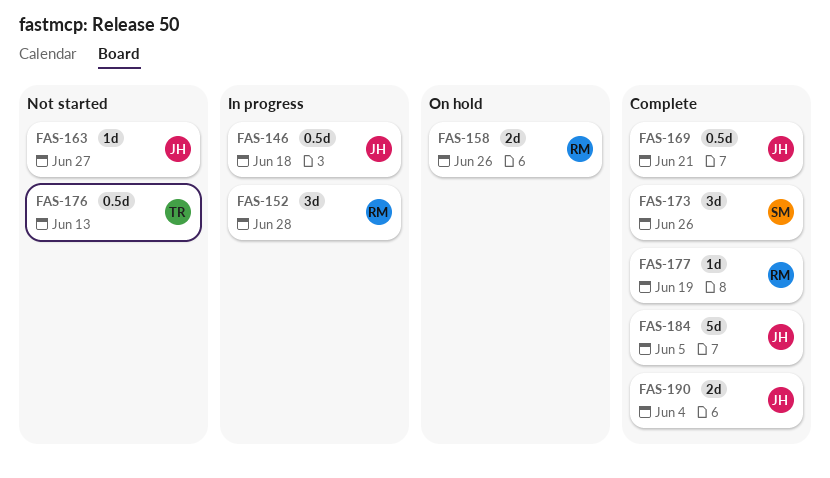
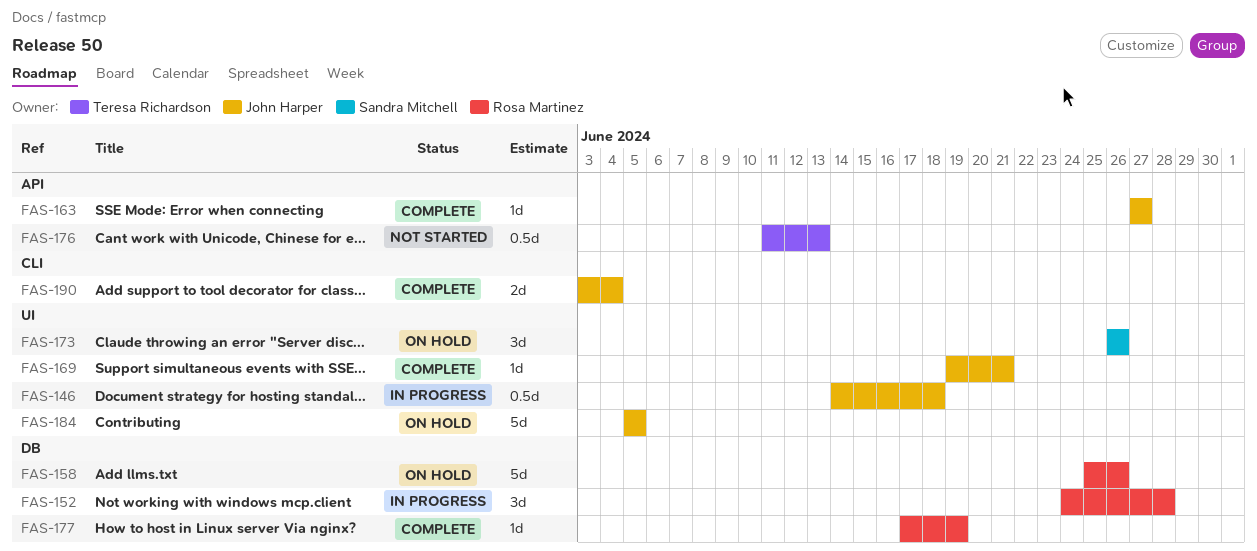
FAS-158, estimate: 2d -> 5d
FAS-163, status: Not started -> Complete
FAS-169, estimate: 0.5d -> 1d
FAS-173, status: Complete -> On hold
FAS-184, status: Complete -> On hold

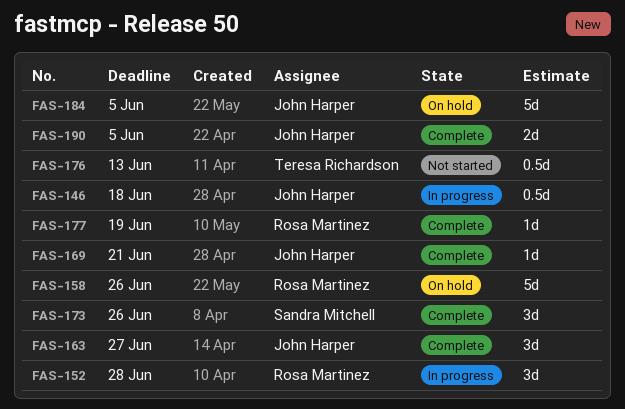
FAS-163, estimate: 1d -> 3d
FAS-173, status: On hold -> Complete
FAS-190, due: Jun 4 -> Jun 5

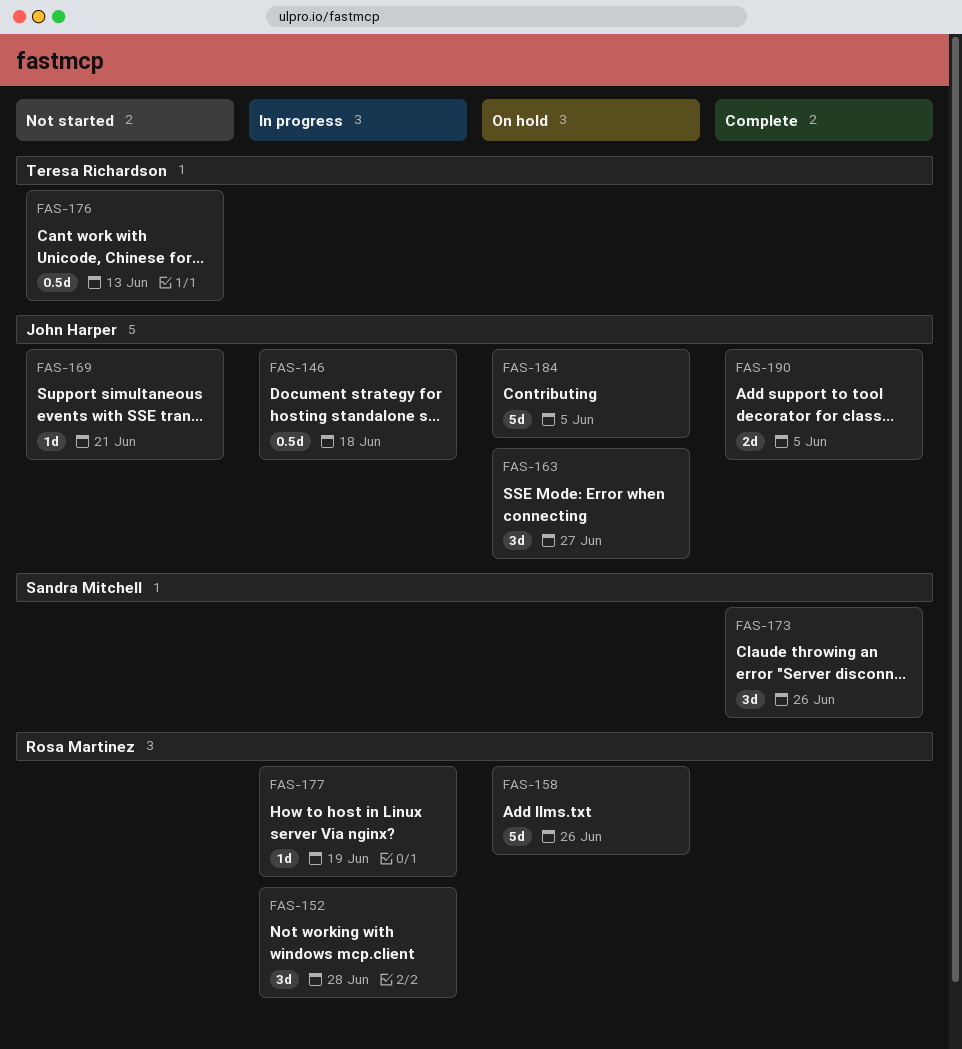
FAS-163, status: Complete -> On hold
FAS-169, status: Complete -> Not started
FAS-177, status: Complete -> In progress

